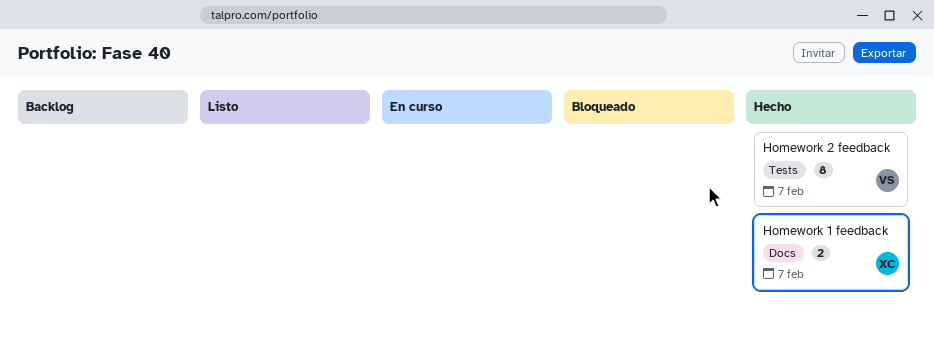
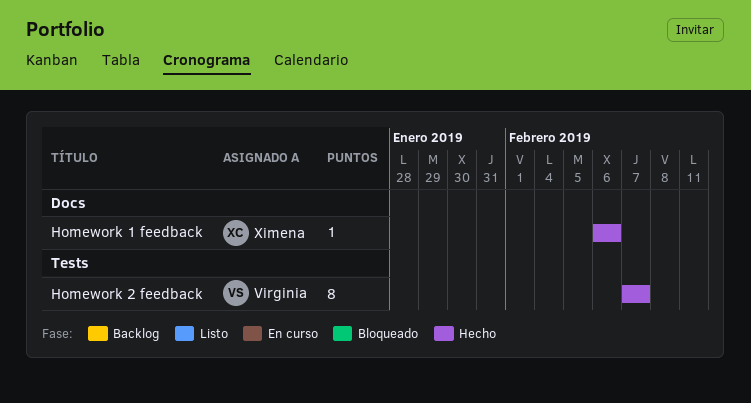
Homework 1 feedback, estimate: 2 -> 1
Homework 1 feedback, due: Feb 7 -> Feb 6

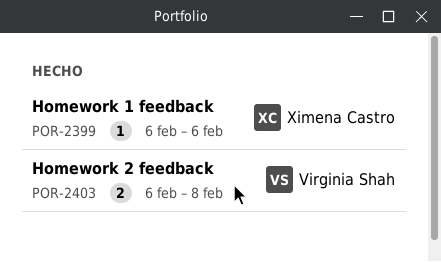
Homework 2 feedback, estimate: 8 -> 2
Homework 2 feedback, start: Feb 7 -> Feb 6
Homework 2 feedback, due: Feb 7 -> Feb 8

